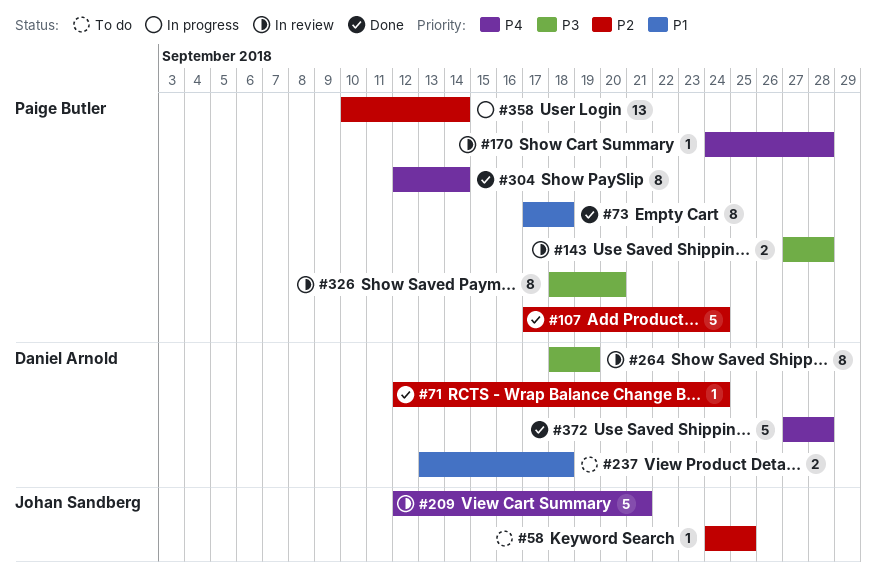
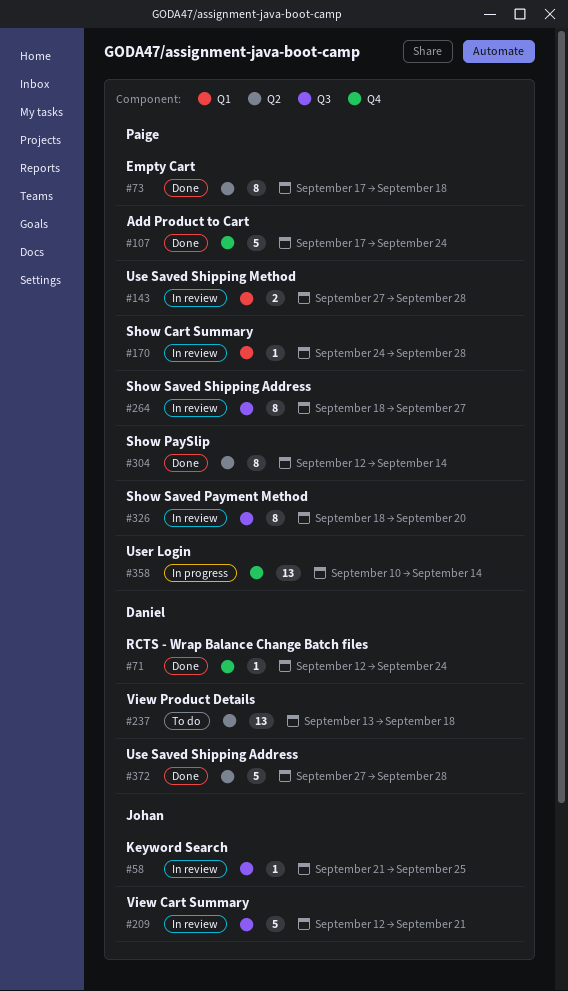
#58, status: To do -> In review
#58, start: Sep 24 -> Sep 21
#237, estimate: 2 -> 13
#264, owner: Daniel Arnold -> Paige Butler
#264, due: Sep 19 -> Sep 27

